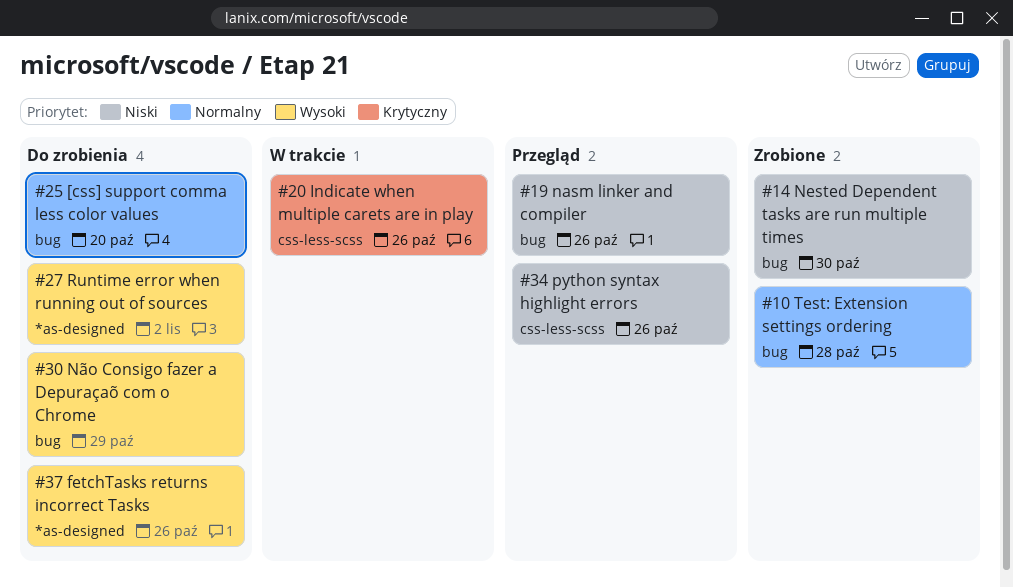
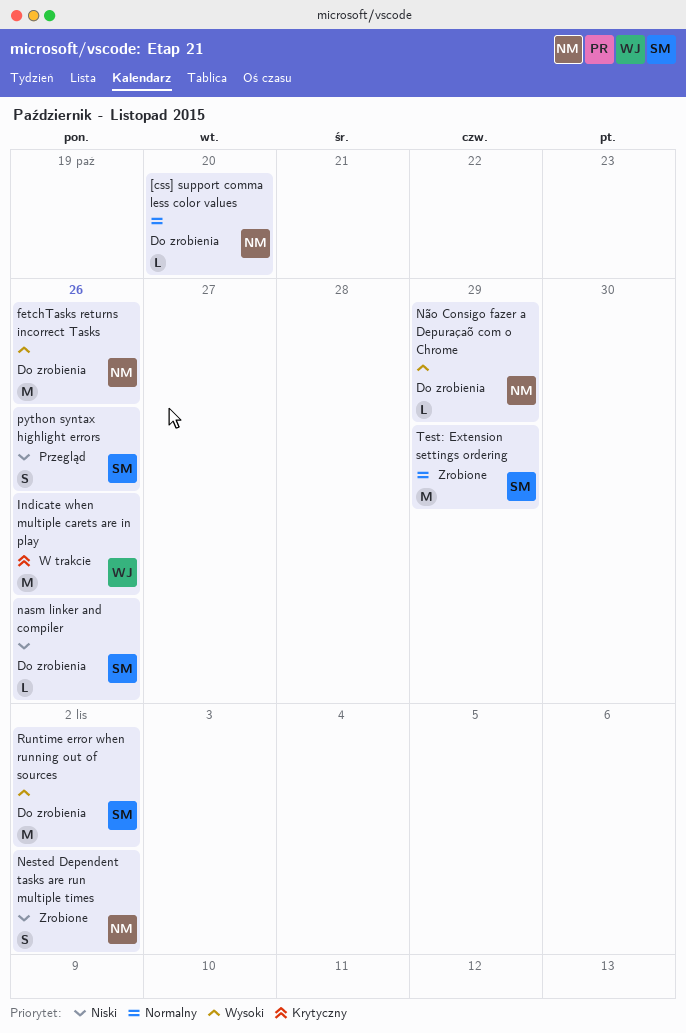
nasm linker and compiler, status: Przegląd -> Do zrobienia
Nested Dependent tasks are run multiple times, due: Oct 30 -> Nov 2
Test: Extension settings ordering, due: Oct 28 -> Oct 29

